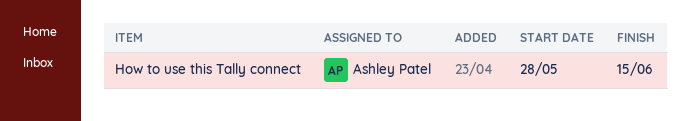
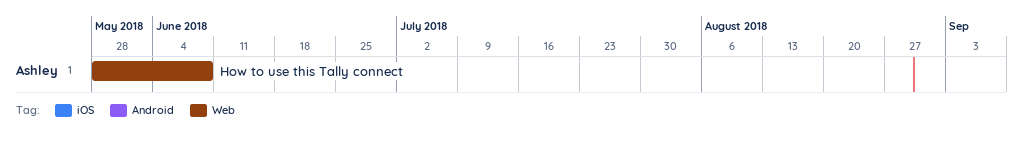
How to use this Tally connect, due: Jun 15 -> Jun 8

